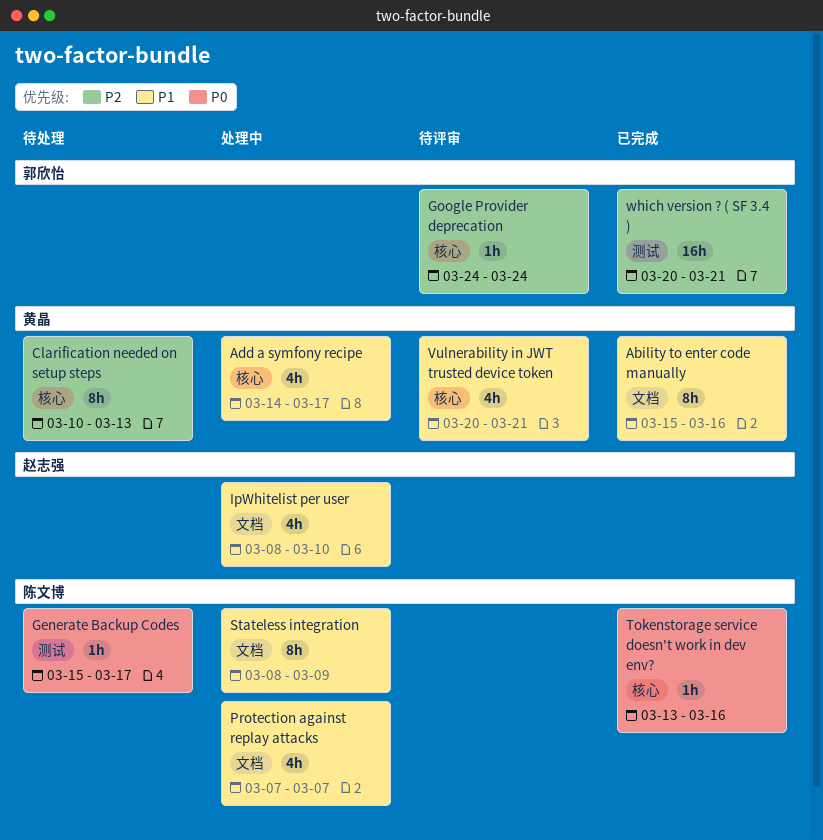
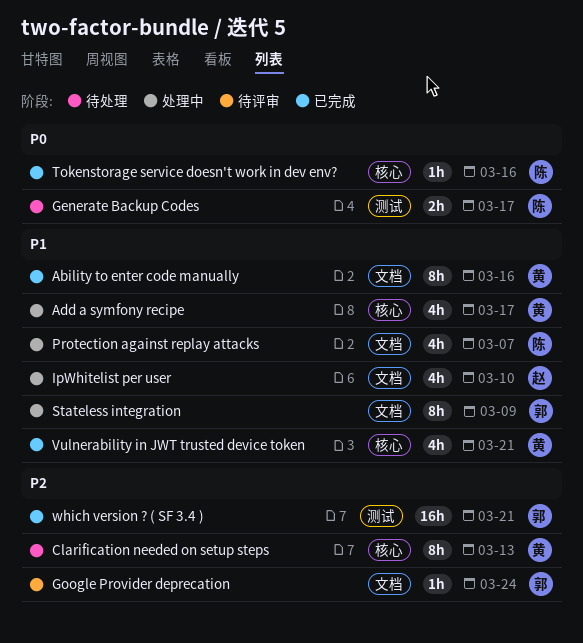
Generate Backup Codes, estimate: 1h -> 2h
Google Provider deprecation, label: 核心 -> 文档
Stateless integration, owner: 陈文博 -> 郭欣怡
Vulnerability in JWT trusted device token, status: 待评审 -> 已完成

